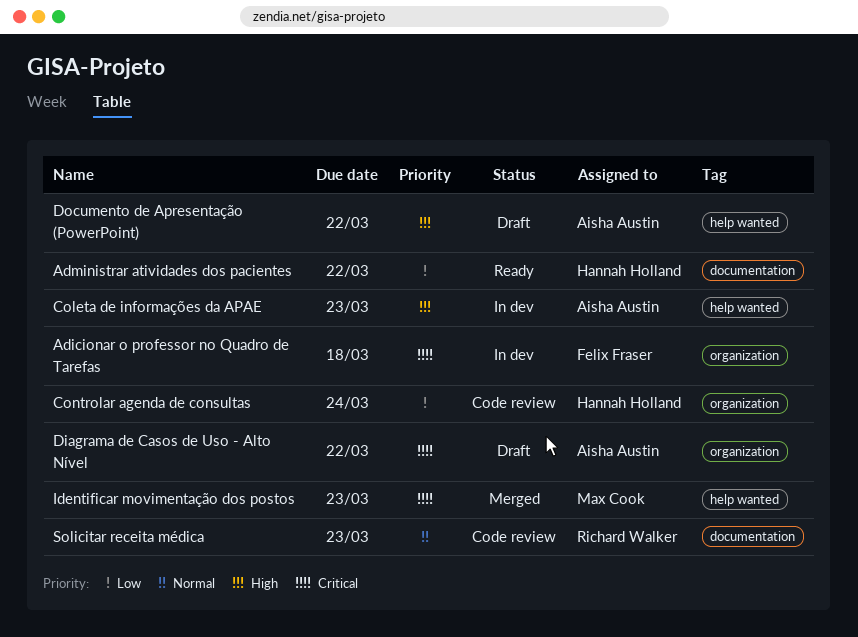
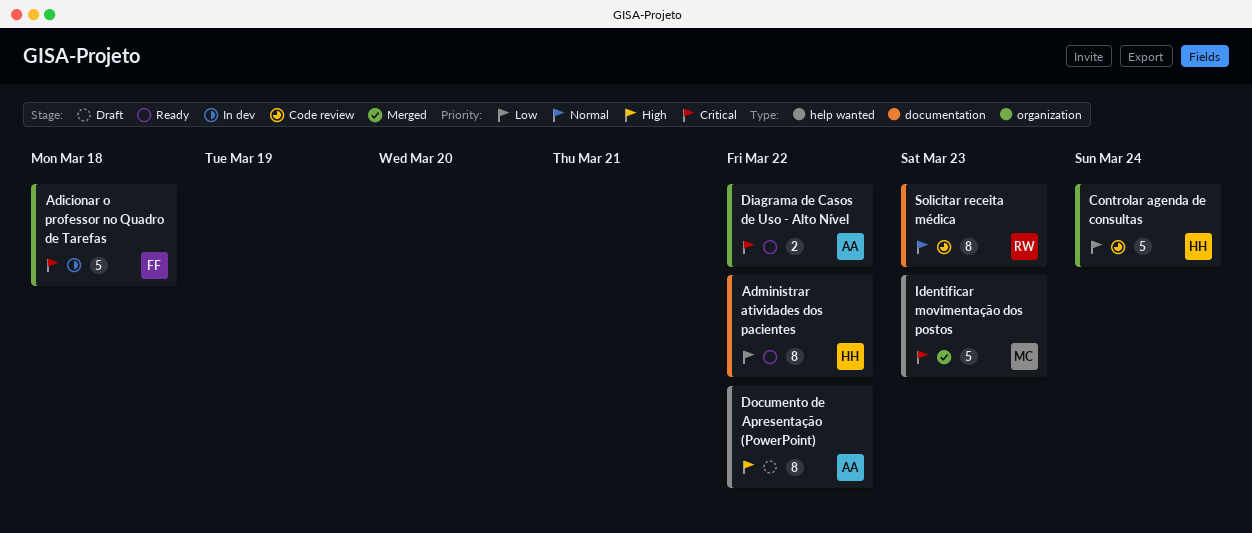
Coleta de informações da APAE: present -> none
Diagrama de Casos de Uso - Alto Nível, status: Draft -> Ready

